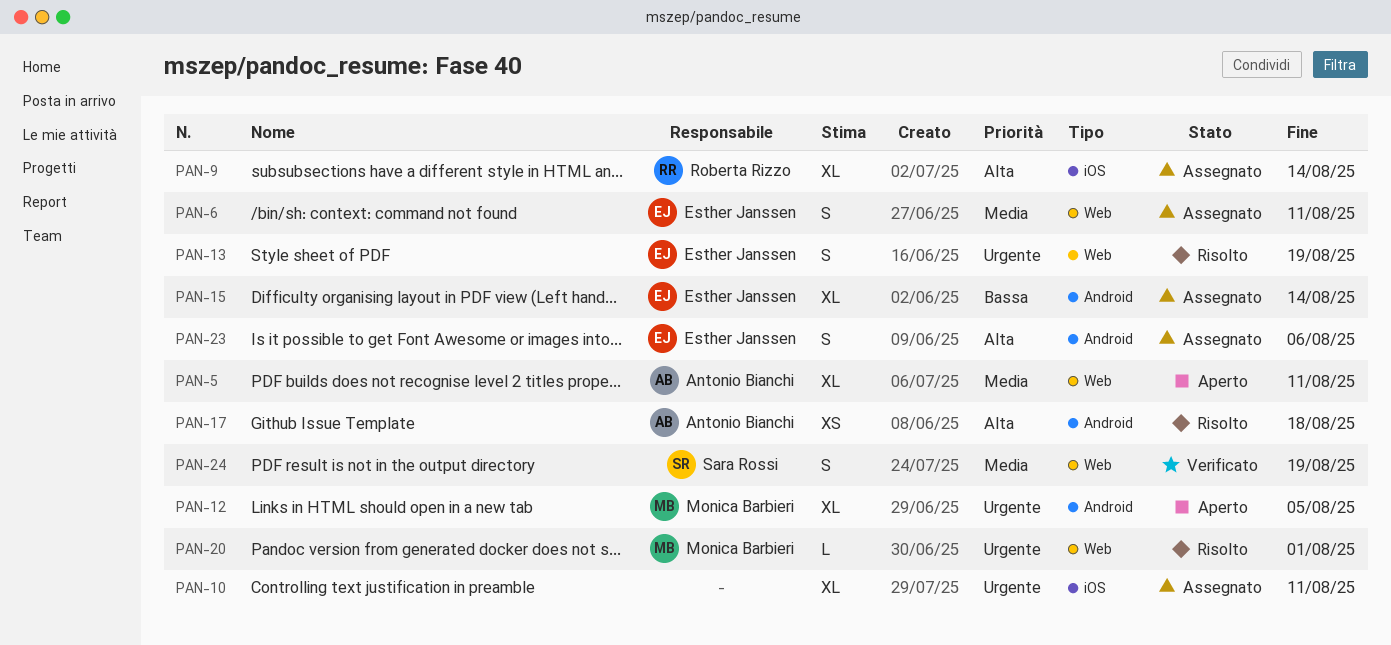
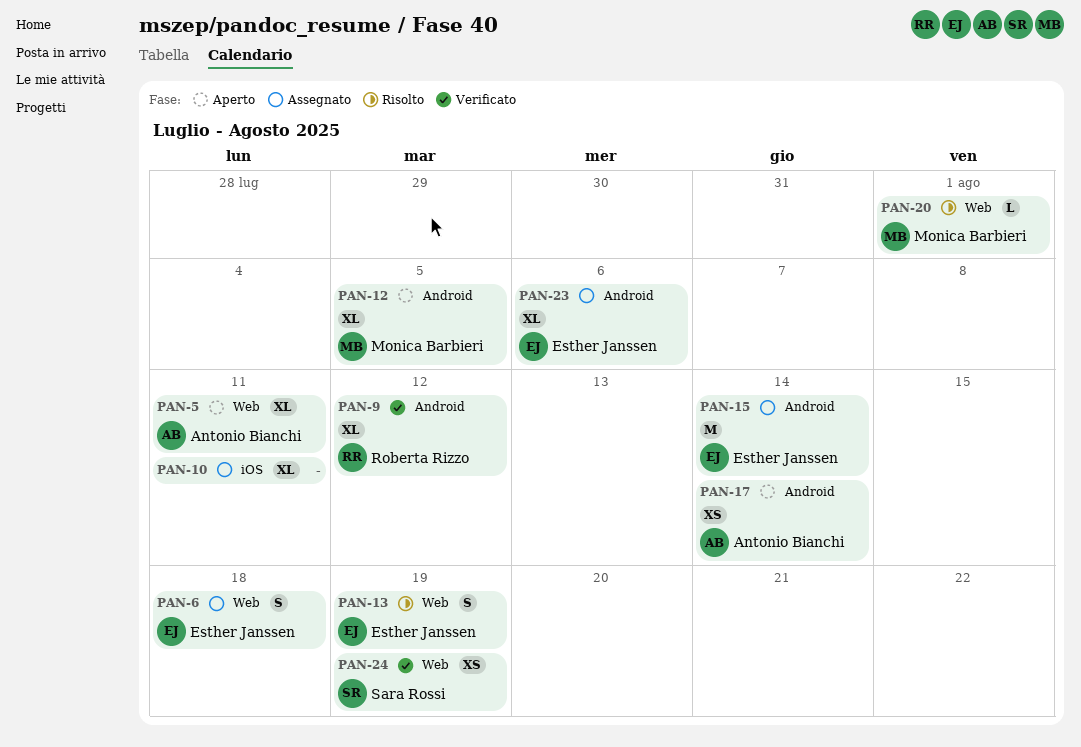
PAN-6, due: Aug 11 -> Aug 18
PAN-9, status: Assegnato -> Verificato
PAN-9, label: iOS -> Android
PAN-9, due: Aug 14 -> Aug 12
PAN-15, estimate: XL -> M
PAN-17, status: Risolto -> Aperto
PAN-17, due: Aug 18 -> Aug 14
PAN-23, estimate: S -> XL
PAN-24, estimate: S -> XS

